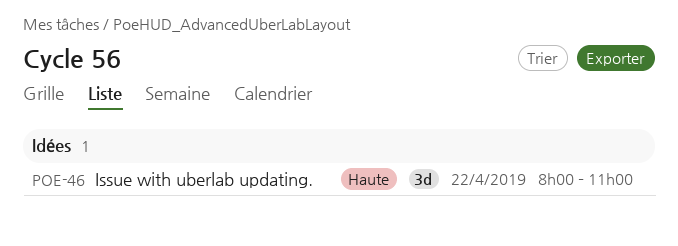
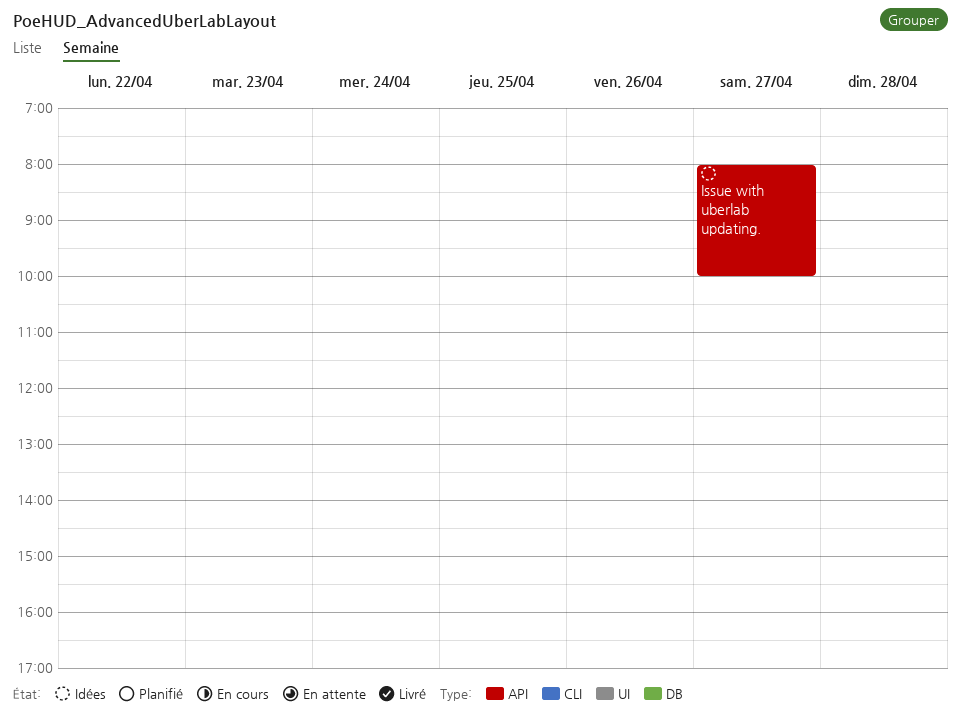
Issue with uberlab updating., day: Apr 22 -> Apr 27
Issue with uberlab updating., ends: 11:00 -> 10:00

